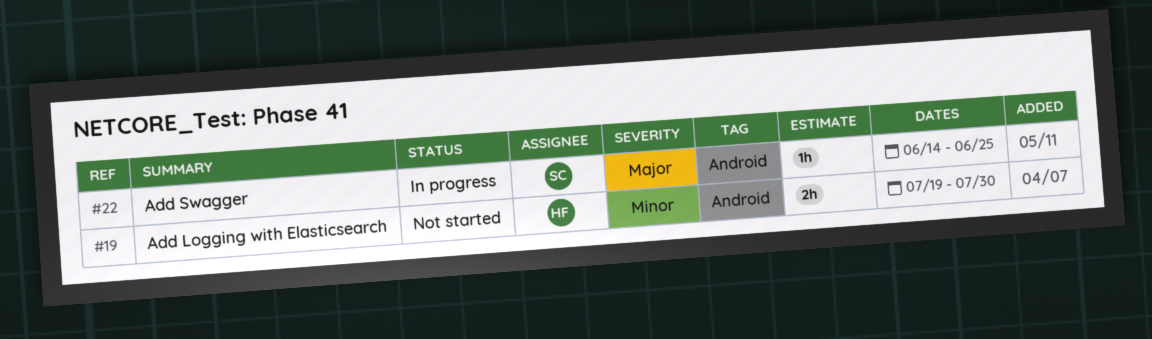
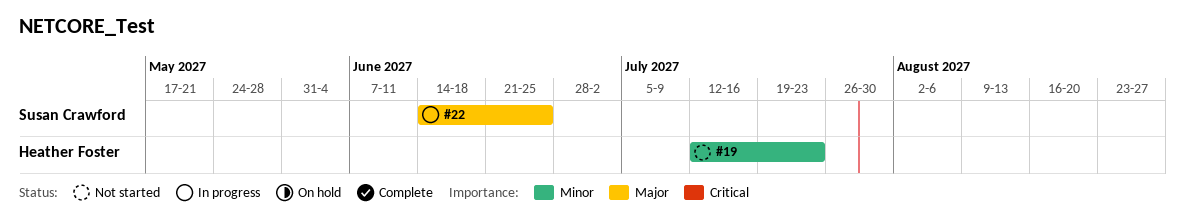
#19, start: Jul 19 -> Jul 12
#19, due: Jul 30 -> Jul 23

